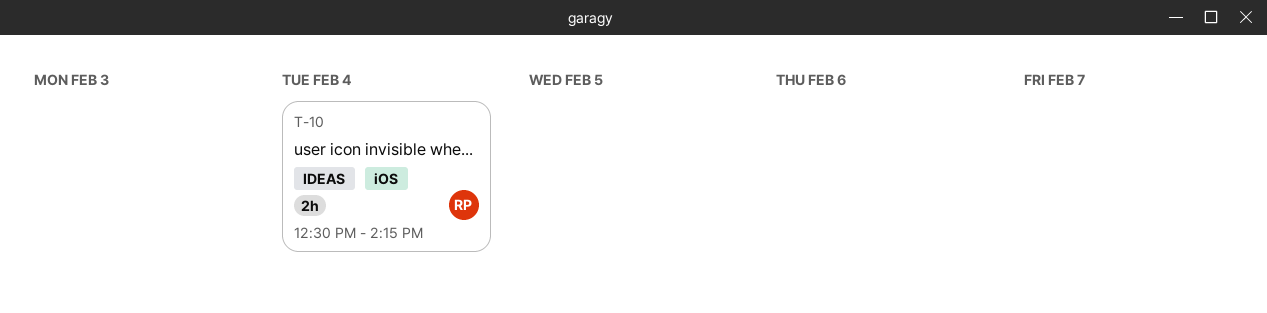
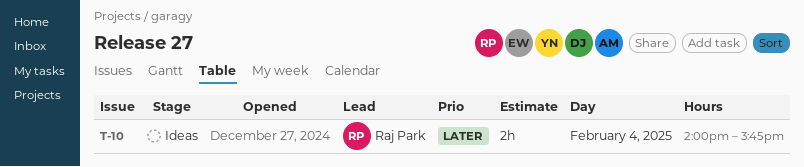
T-10, begins: 12:30 -> 14:00
T-10, ends: 14:15 -> 15:45

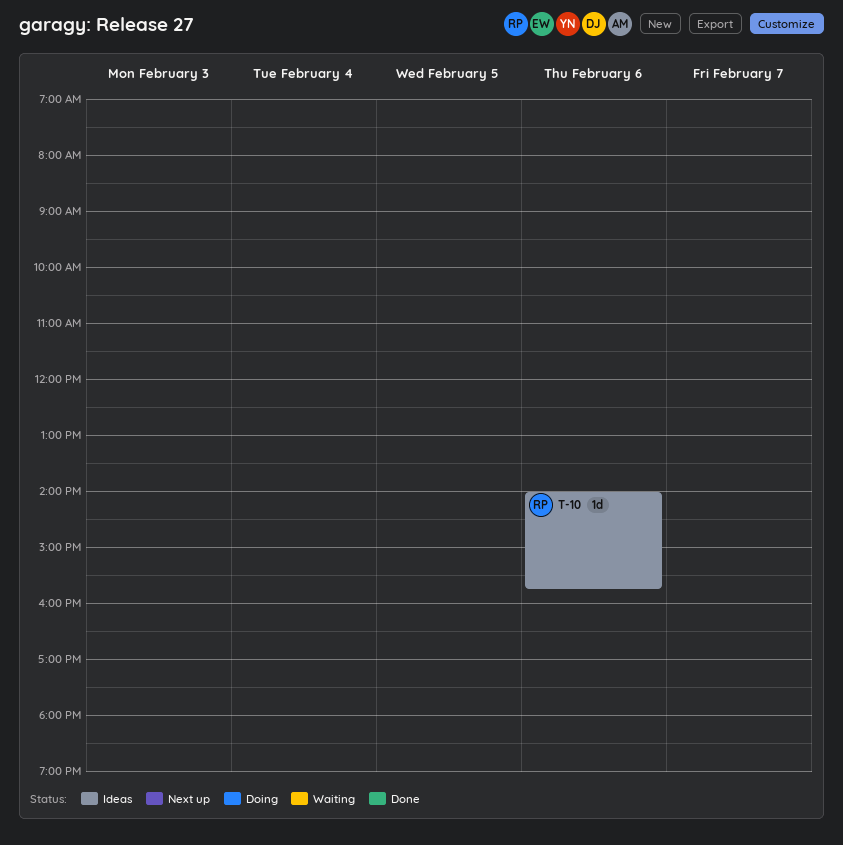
T-10, estimate: 2h -> 1d
T-10, day: Feb 4 -> Feb 6

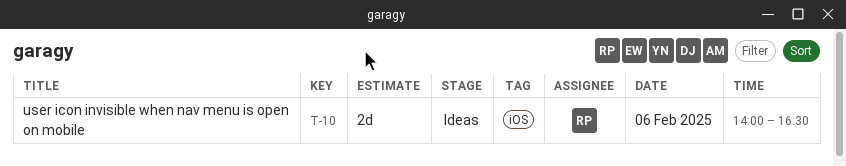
T-10, estimate: 1d -> 2d
T-10, ends: 15:45 -> 16:30

